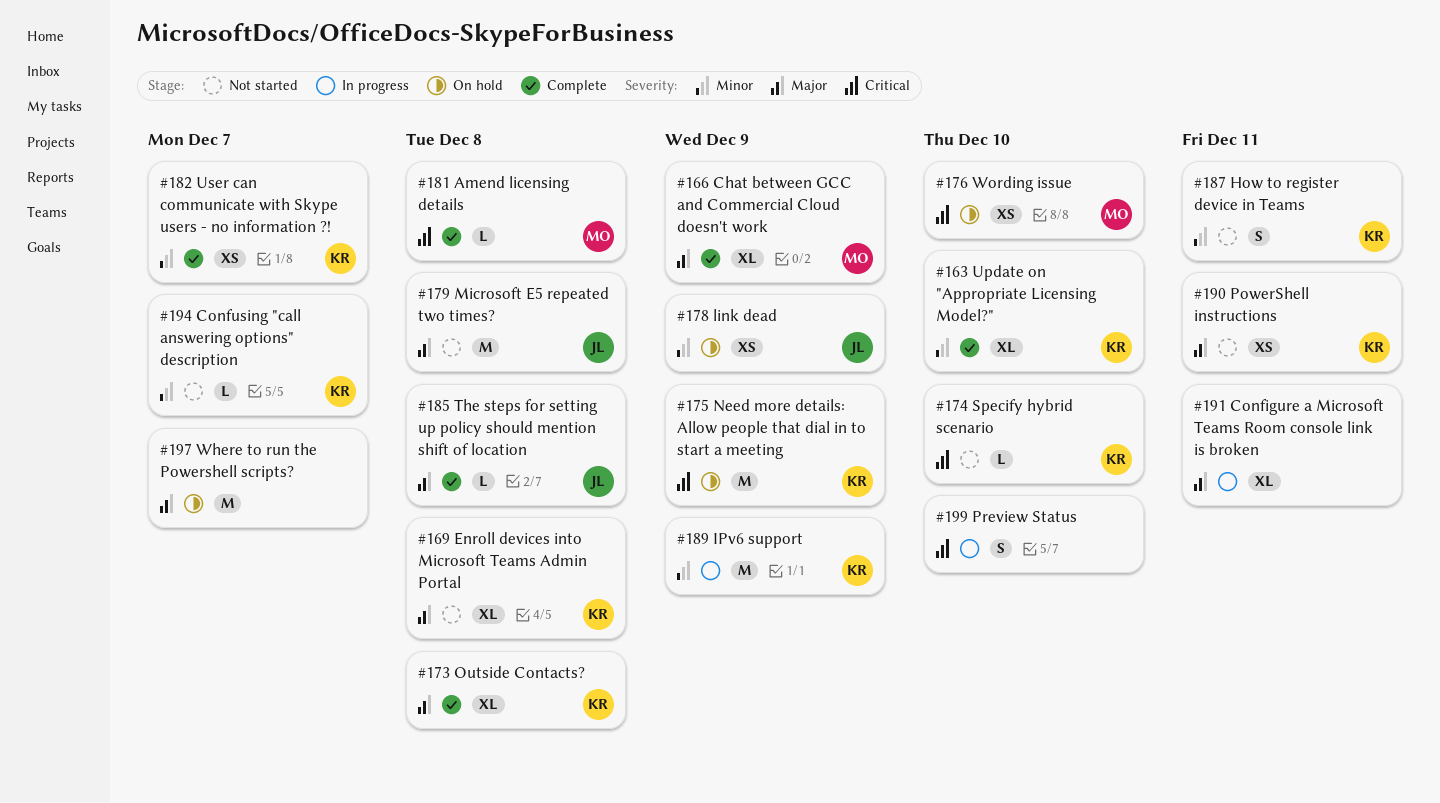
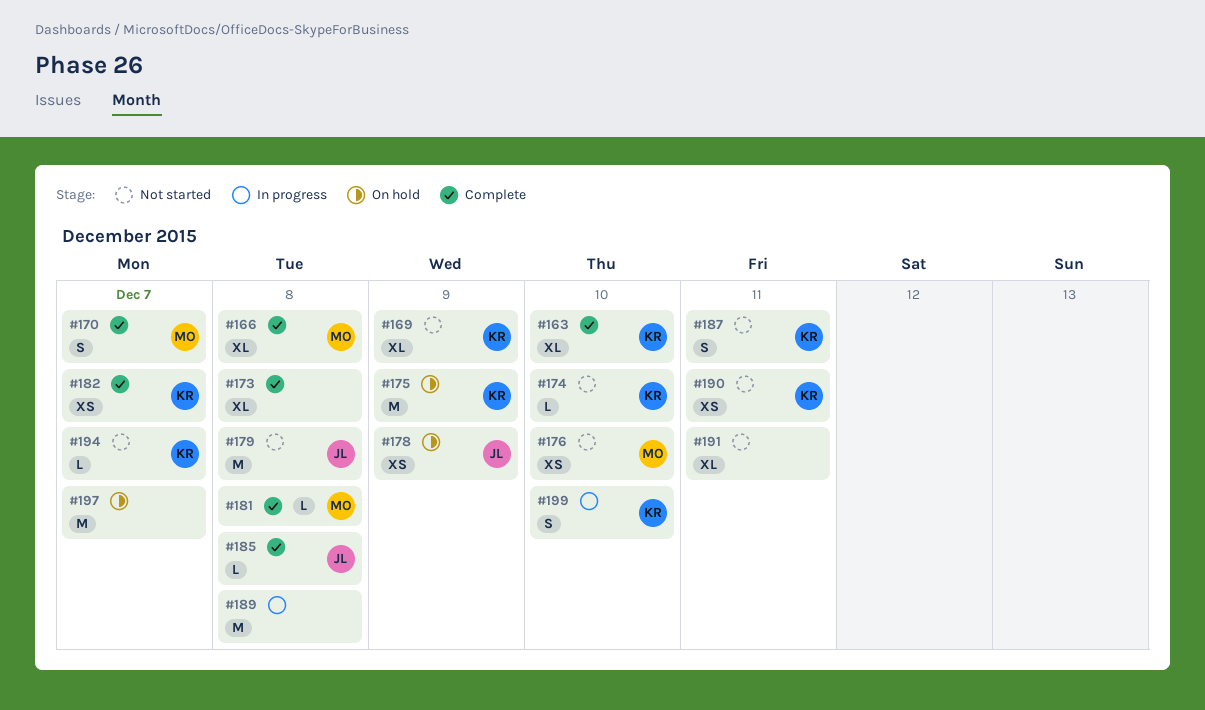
#166, due: Dec 9 -> Dec 8
#169, due: Dec 8 -> Dec 9
#170: none -> present
#173, owner: KR -> none
#176, status: On hold -> Not started
#189, owner: KR -> none
#189, due: Dec 9 -> Dec 8
#191, status: In progress -> Not started
#199, owner: none -> KR

